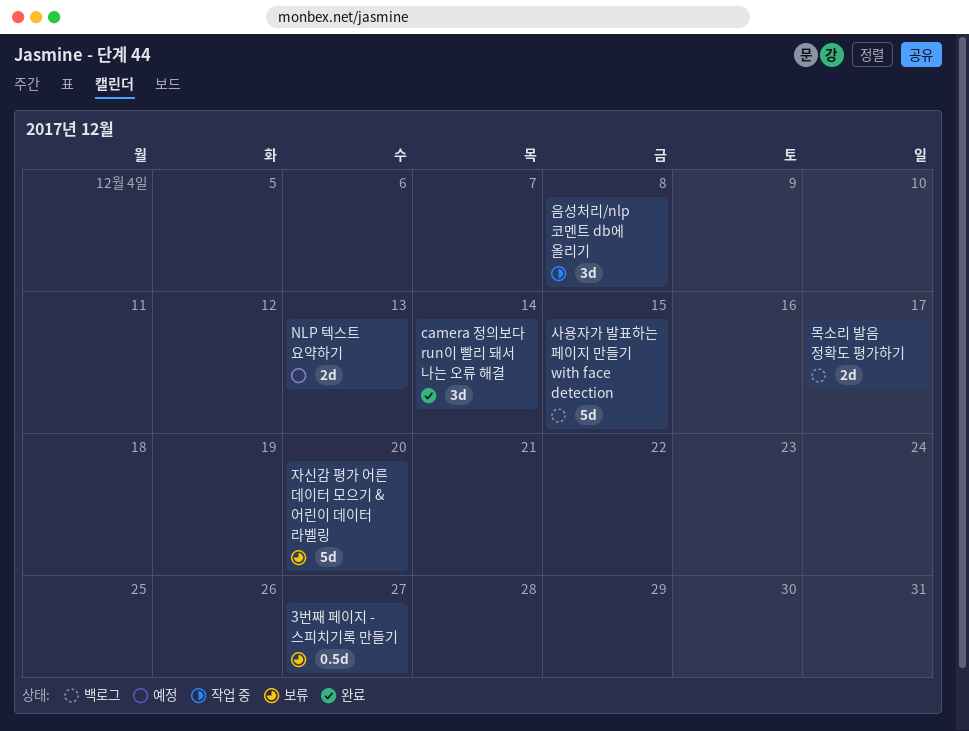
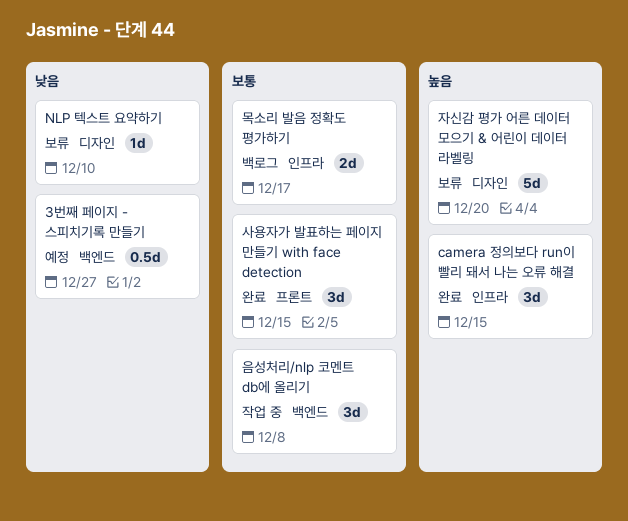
3번째 페이지 - 스피치기록 만들기, status: 보류 -> 예정
camera 정의보다 run이 빨리 돼서 나는 오류 해결, due: Dec 14 -> Dec 15
NLP 텍스트 요약하기, status: 예정 -> 보류
NLP 텍스트 요약하기, estimate: 2d -> 1d
NLP 텍스트 요약하기, due: Dec 13 -> Dec 10
사용자가 발표하는 페이지 만들기 with face detection, status: 백로그 -> 완료
사용자가 발표하는 페이지 만들기 with face detection, estimate: 5d -> 3d

